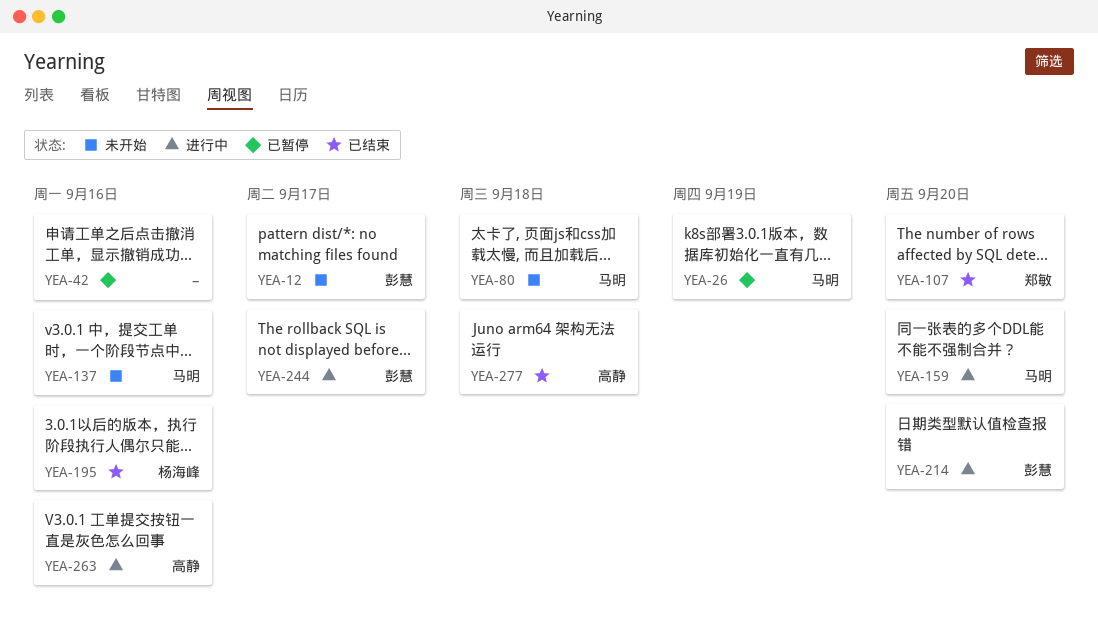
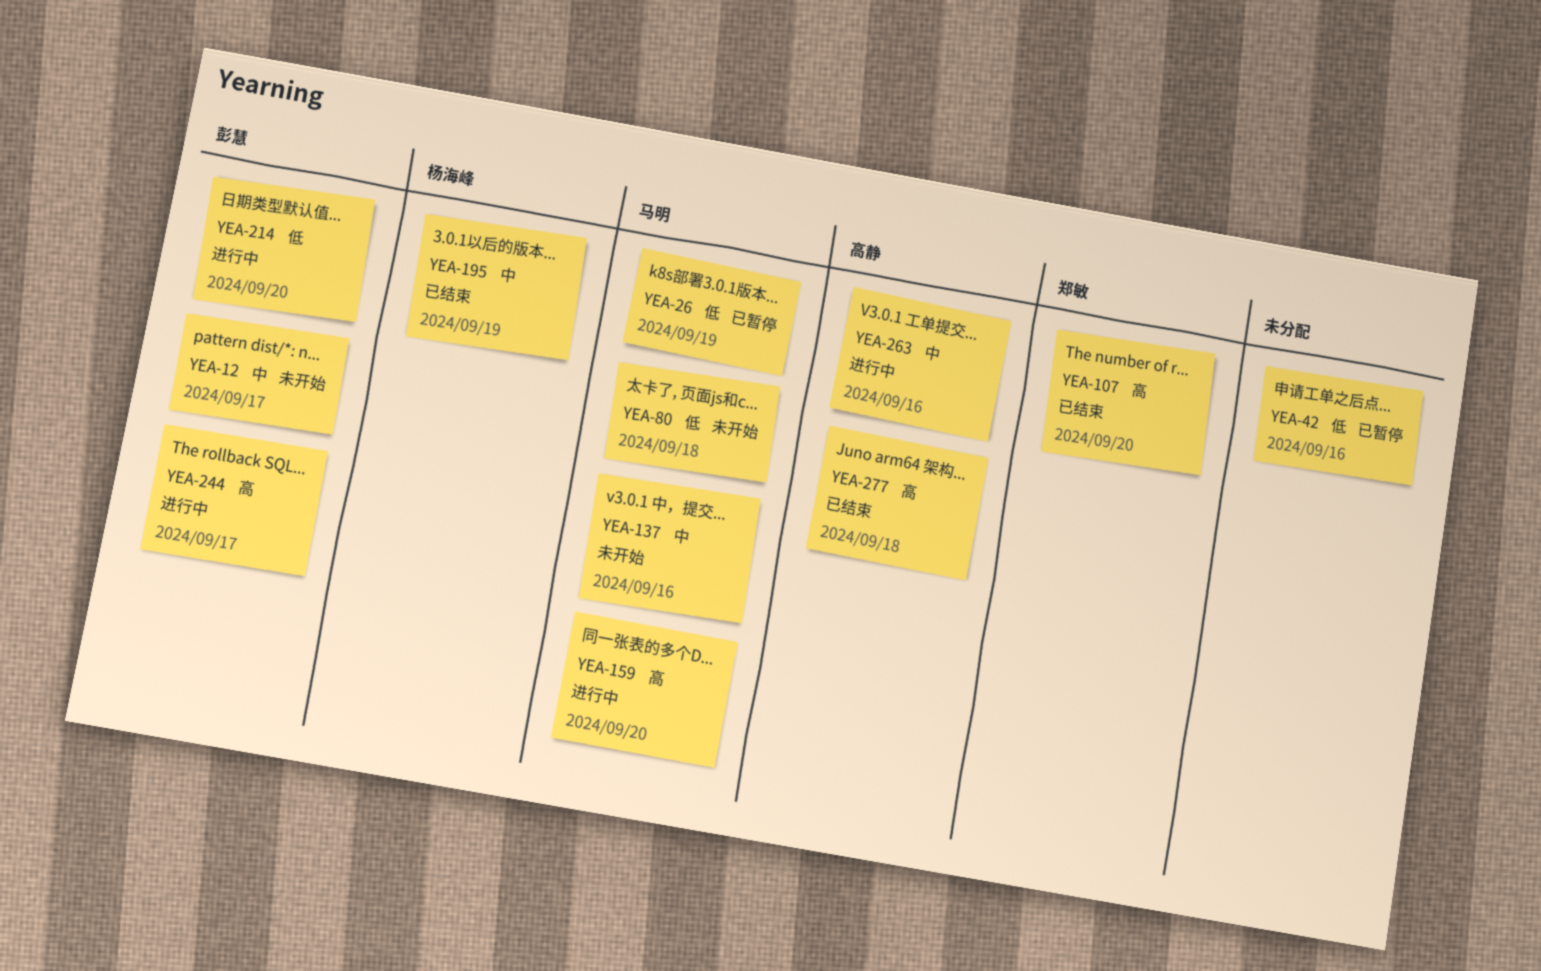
YEA-195, due: Sep 16 -> Sep 19

